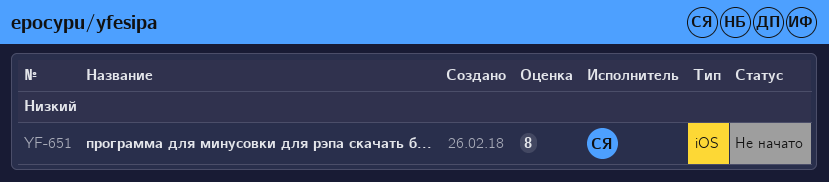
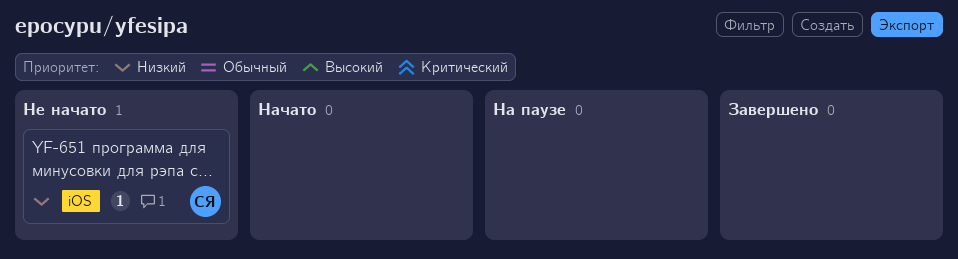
YF-651, estimate: 8 -> 1

